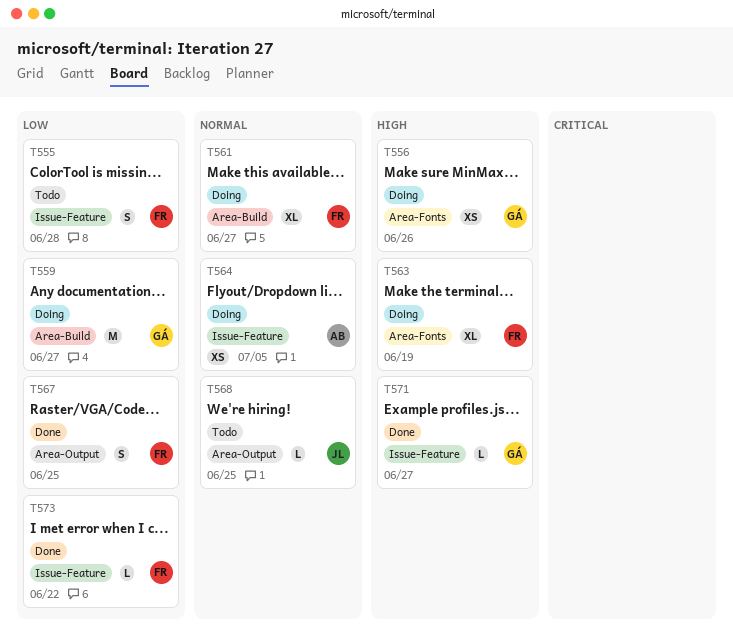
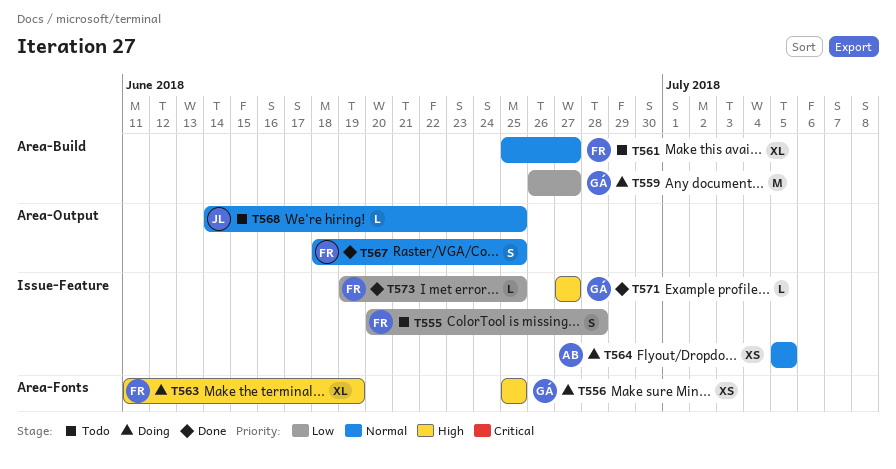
T556, due: Jun 26 -> Jun 25
T561, status: Doing -> Todo
T567, priority: Low -> Normal
T573, due: Jun 22 -> Jun 25

